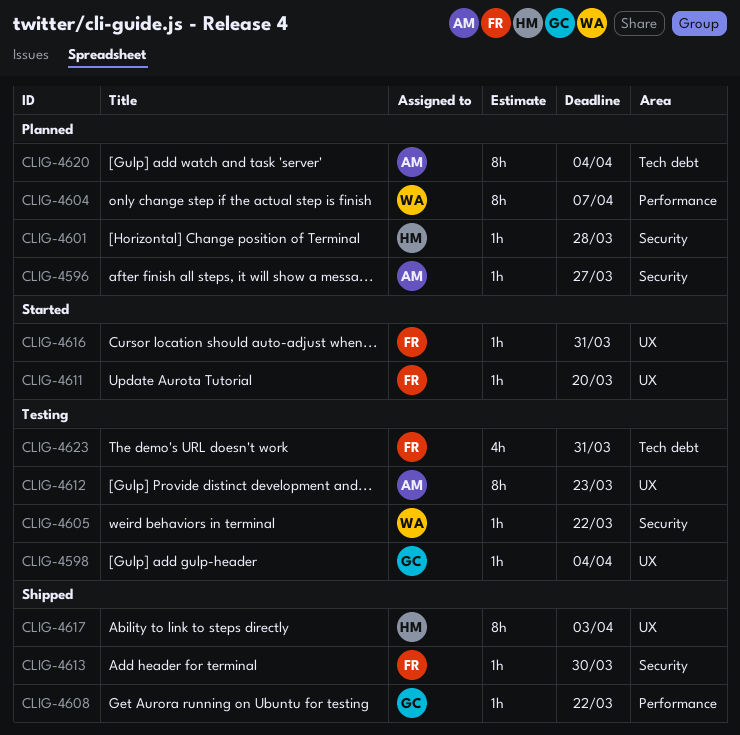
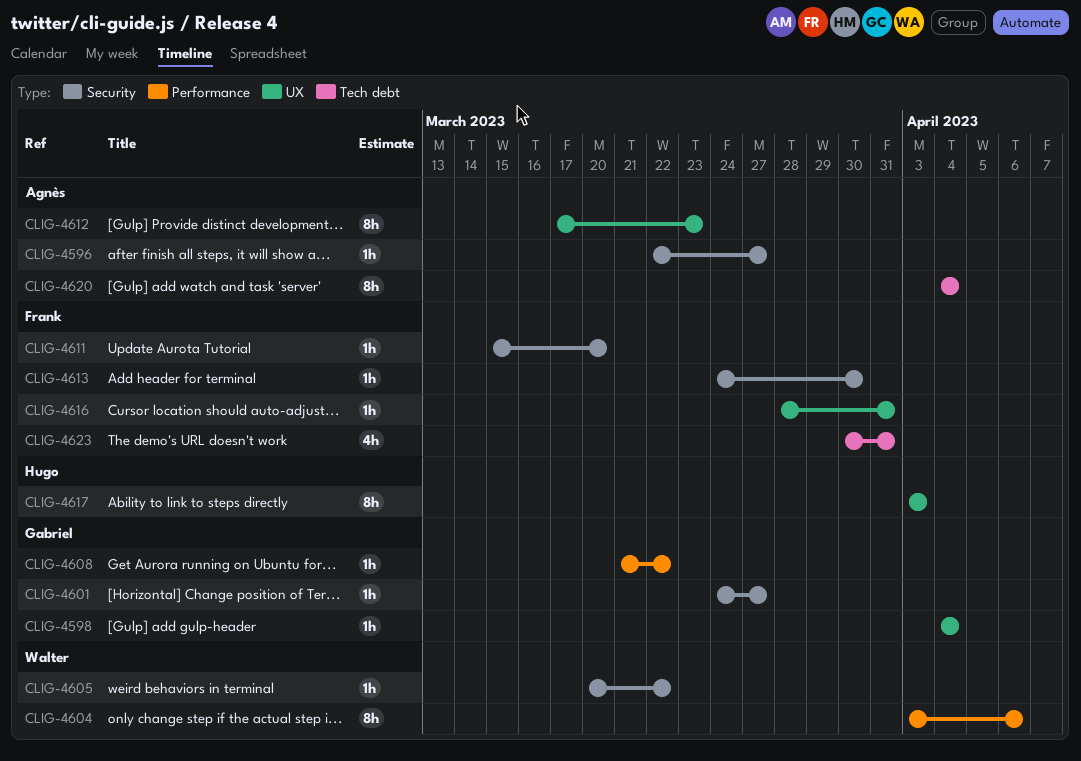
CLIG-4601, owner: Hugo -> Gabriel
CLIG-4601, due: Mar 28 -> Mar 27
CLIG-4604, due: Apr 7 -> Apr 6
CLIG-4611, label: UX -> Security

